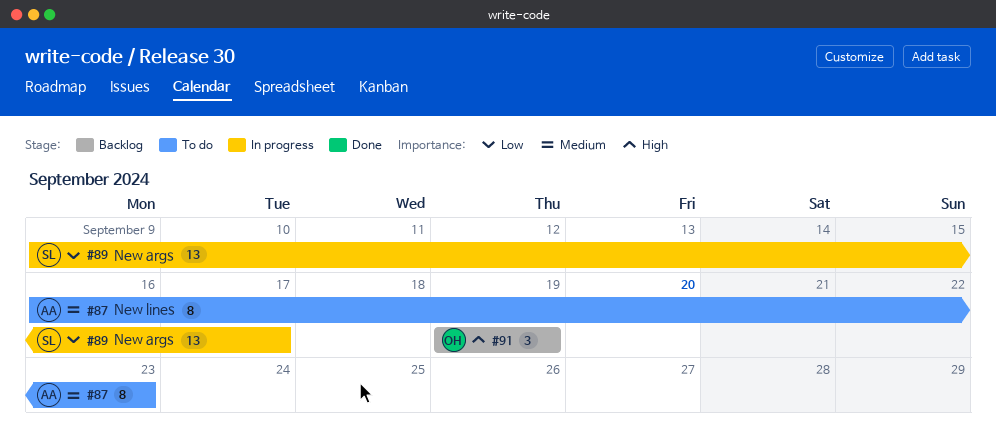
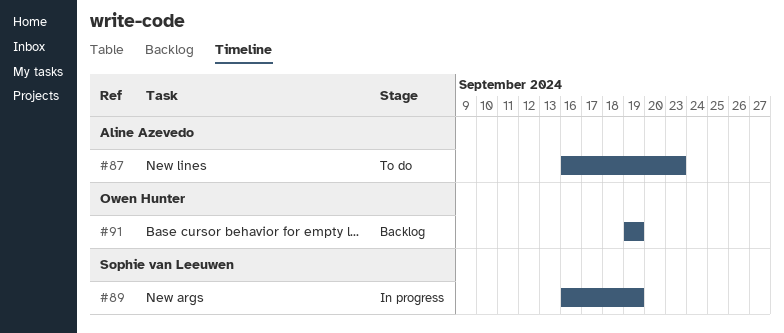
#89, start: Sep 9 -> Sep 16
#89, due: Sep 17 -> Sep 19

